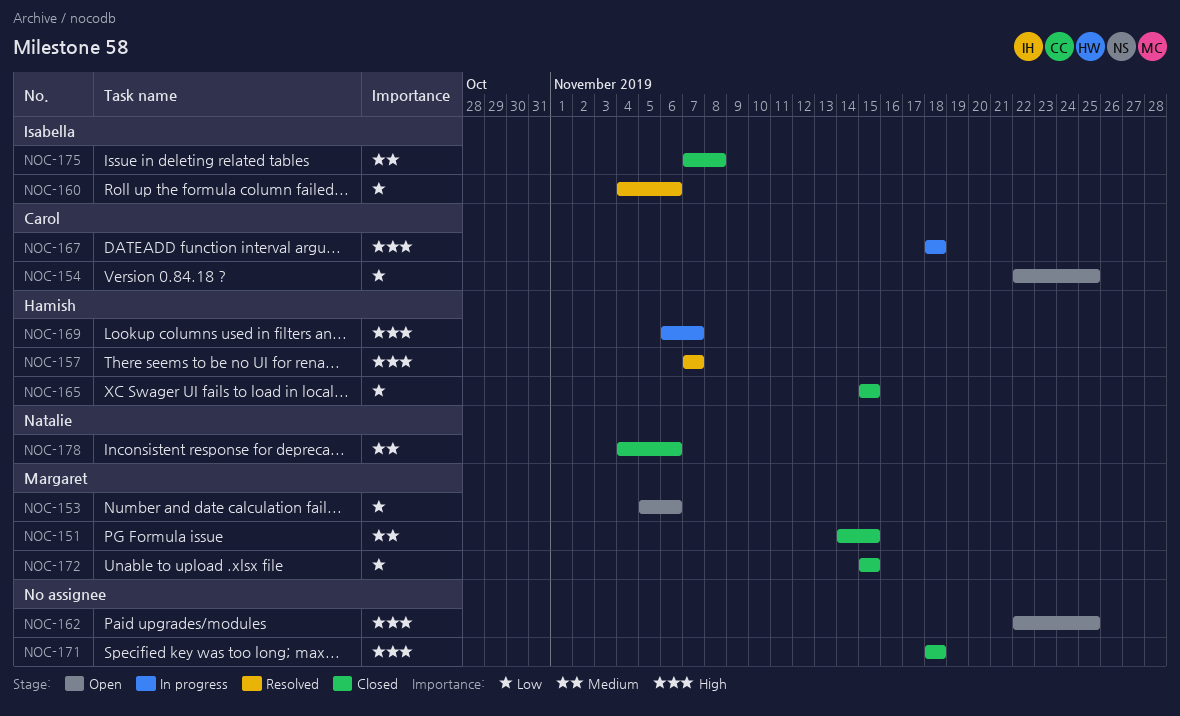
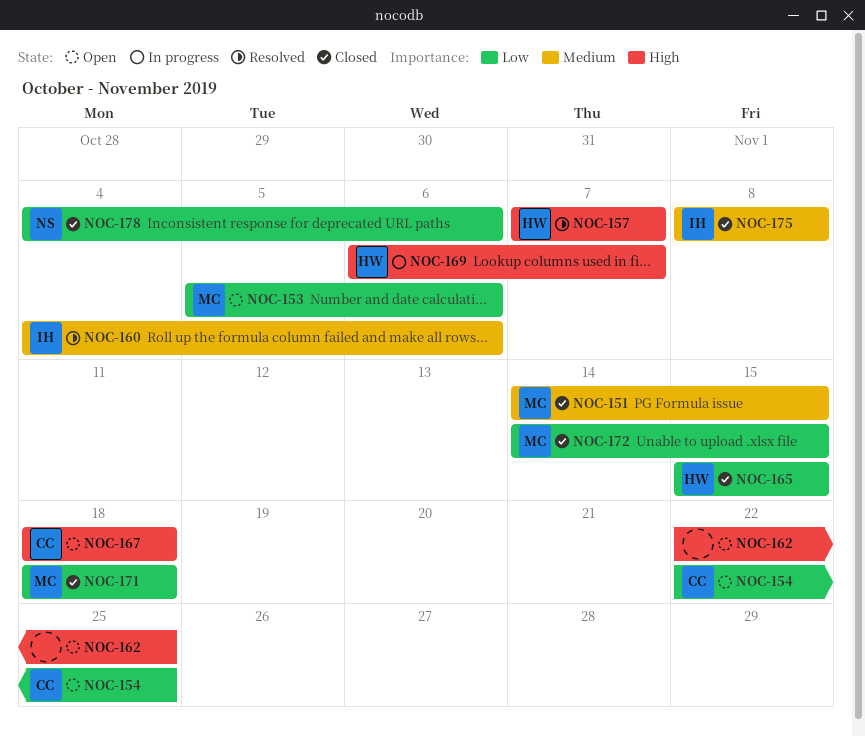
NOC-160, priority: Low -> Medium
NOC-167, status: In progress -> Open
NOC-171, owner: none -> Margaret
NOC-171, priority: High -> Low
NOC-172, start: Nov 15 -> Nov 14
NOC-175, start: Nov 7 -> Nov 8
NOC-178, priority: Medium -> Low

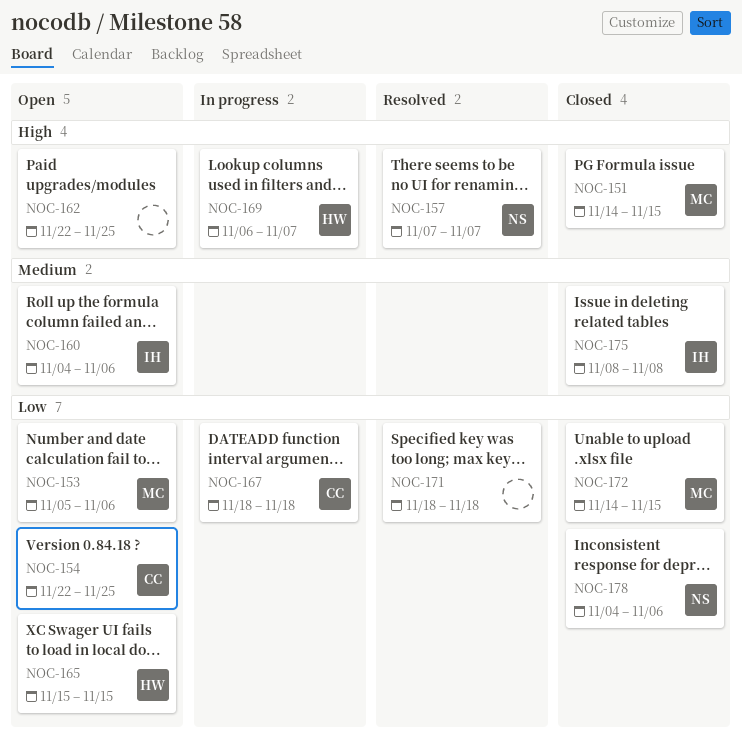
NOC-151, priority: Medium -> High
NOC-157, owner: HW -> NS
NOC-160, status: Resolved -> Open
NOC-165, status: Closed -> Open
NOC-167, status: Open -> In progress
NOC-167, priority: High -> Low
NOC-171, status: Closed -> Resolved
NOC-171, owner: MC -> none

